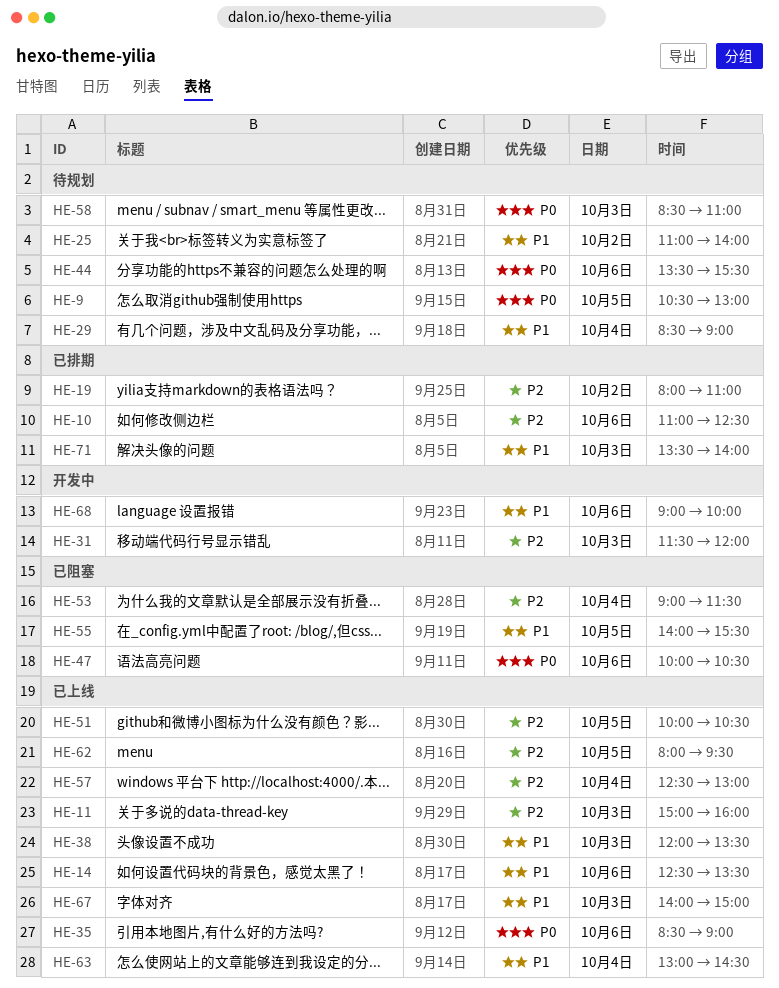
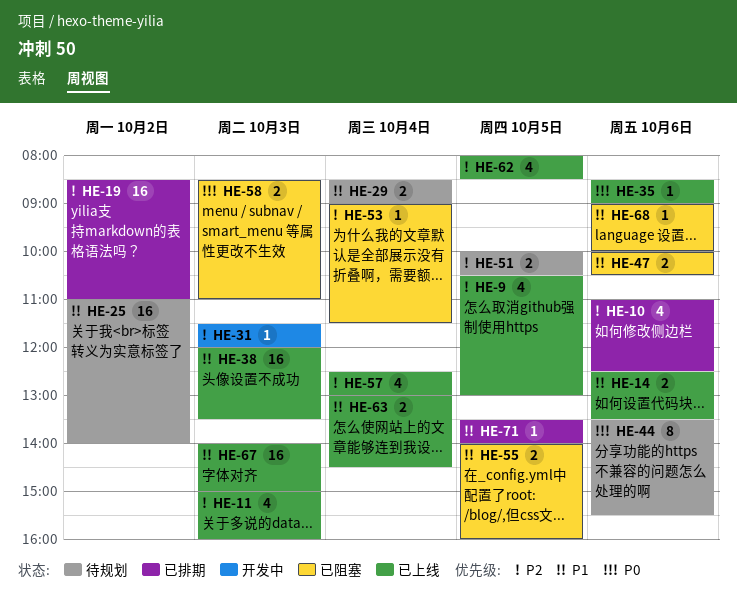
HE-9, status: 待规划 -> 已上线
HE-9, priority: P0 -> P2
HE-19, begins: 08:00 -> 08:30
HE-47, priority: P0 -> P1
HE-51, status: 已上线 -> 待规划
HE-55, ends: 15:30 -> 16:00
HE-58, status: 待规划 -> 已阻塞
HE-62, ends: 09:30 -> 08:30
HE-68, status: 开发中 -> 已阻塞
HE-71, day: Oct 3 -> Oct 5

